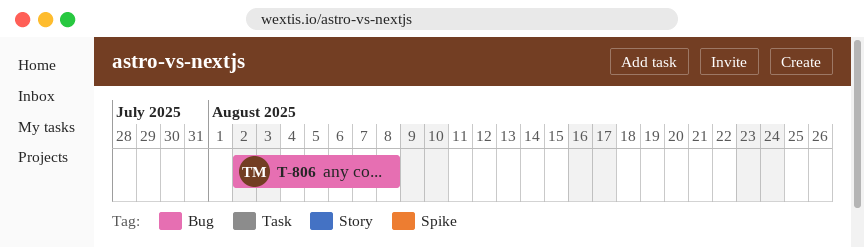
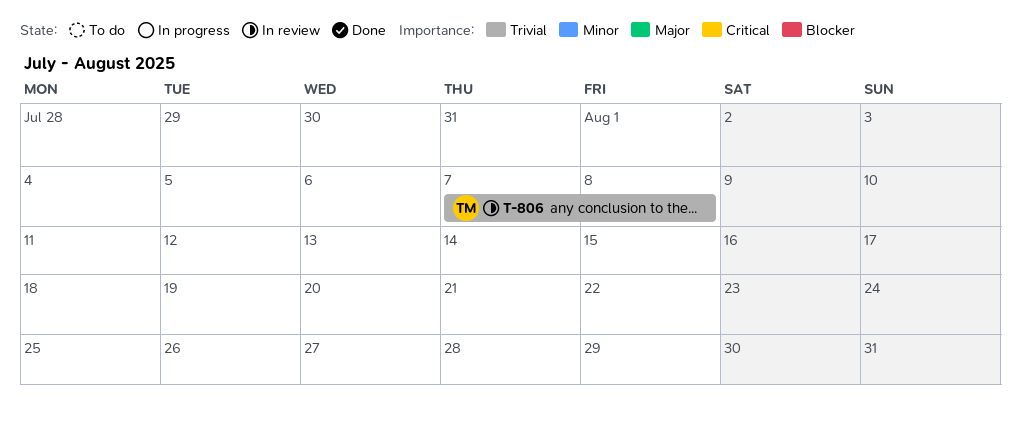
T-806, start: Aug 2 -> Aug 7

